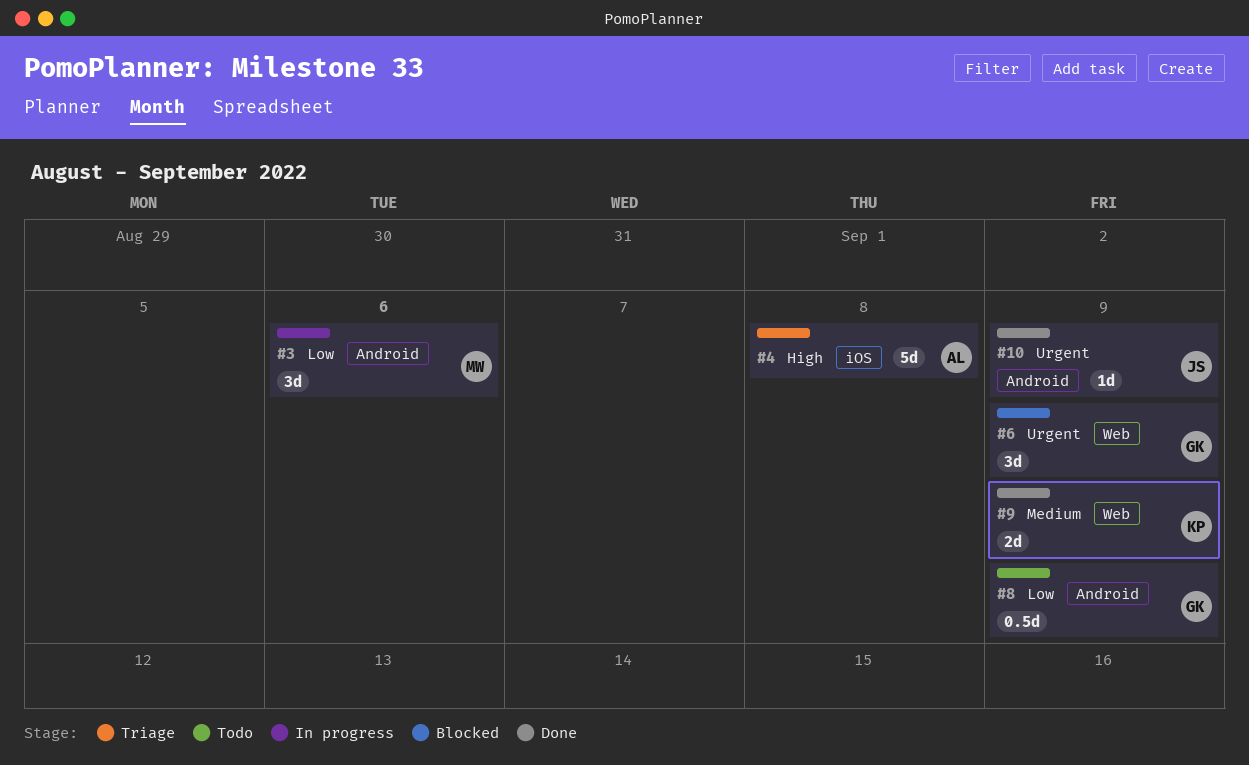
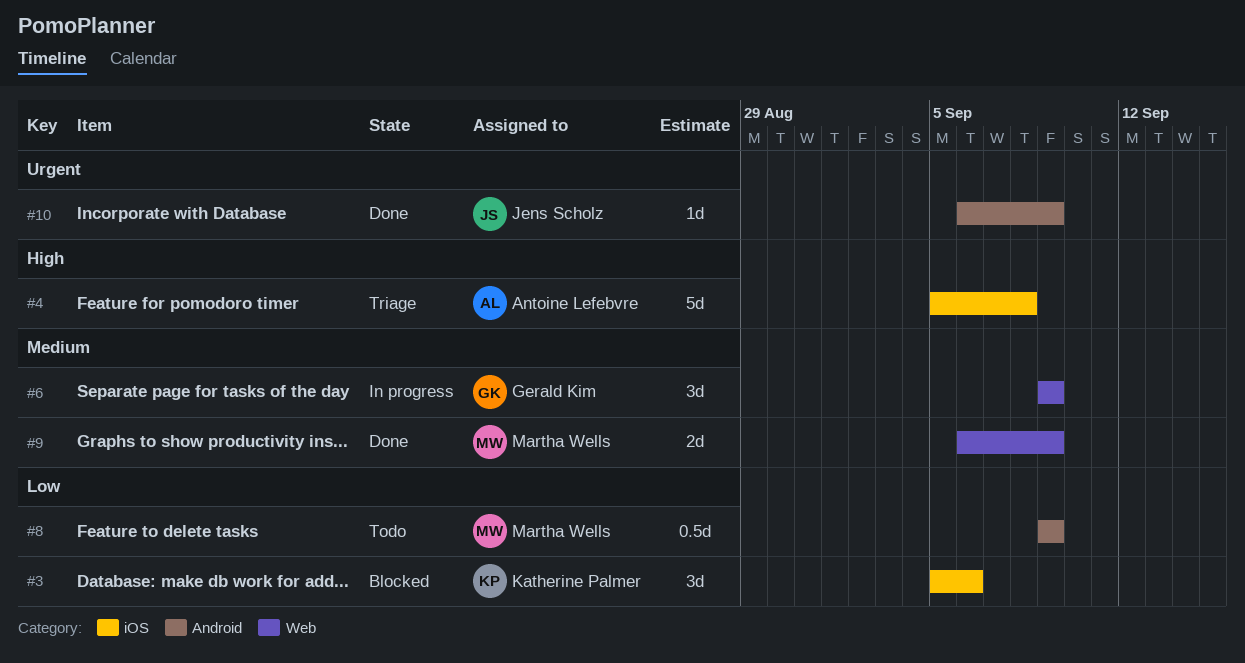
#3, status: In progress -> Blocked
#3, owner: Martha Wells -> Katherine Palmer
#3, label: Android -> iOS
#6, status: Blocked -> In progress
#6, priority: Urgent -> Medium
#8, owner: Gerald Kim -> Martha Wells
#9, owner: Katherine Palmer -> Martha Wells

